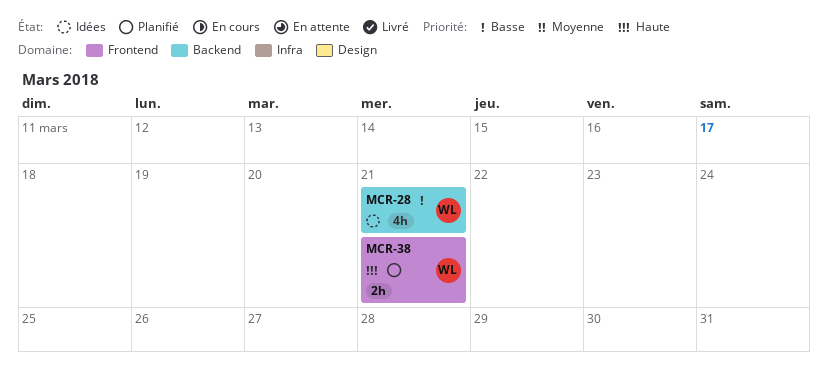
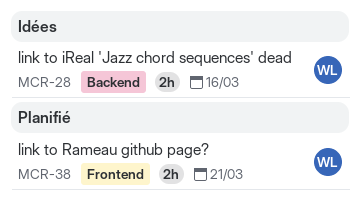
MCR-28, estimate: 4h -> 2h
MCR-28, due: Mar 21 -> Mar 16

